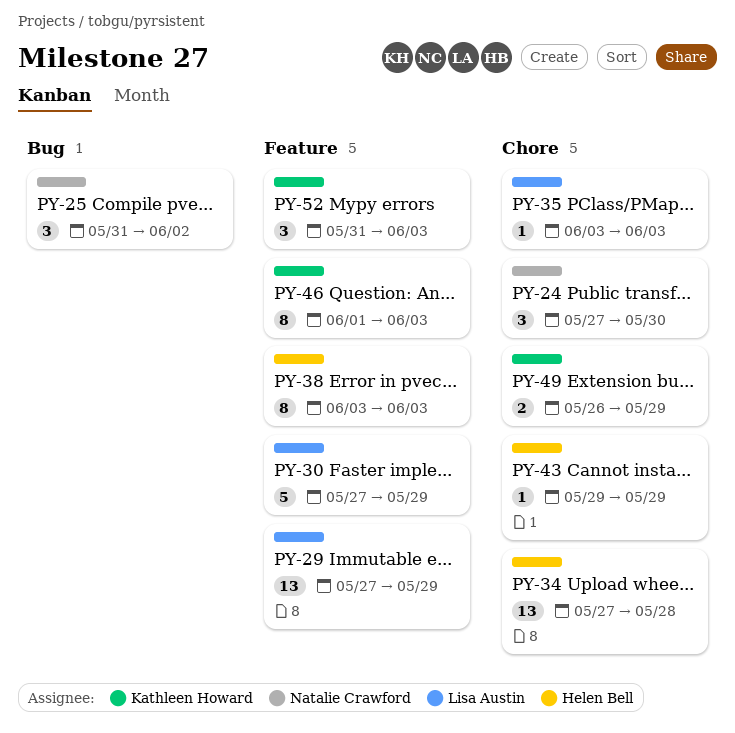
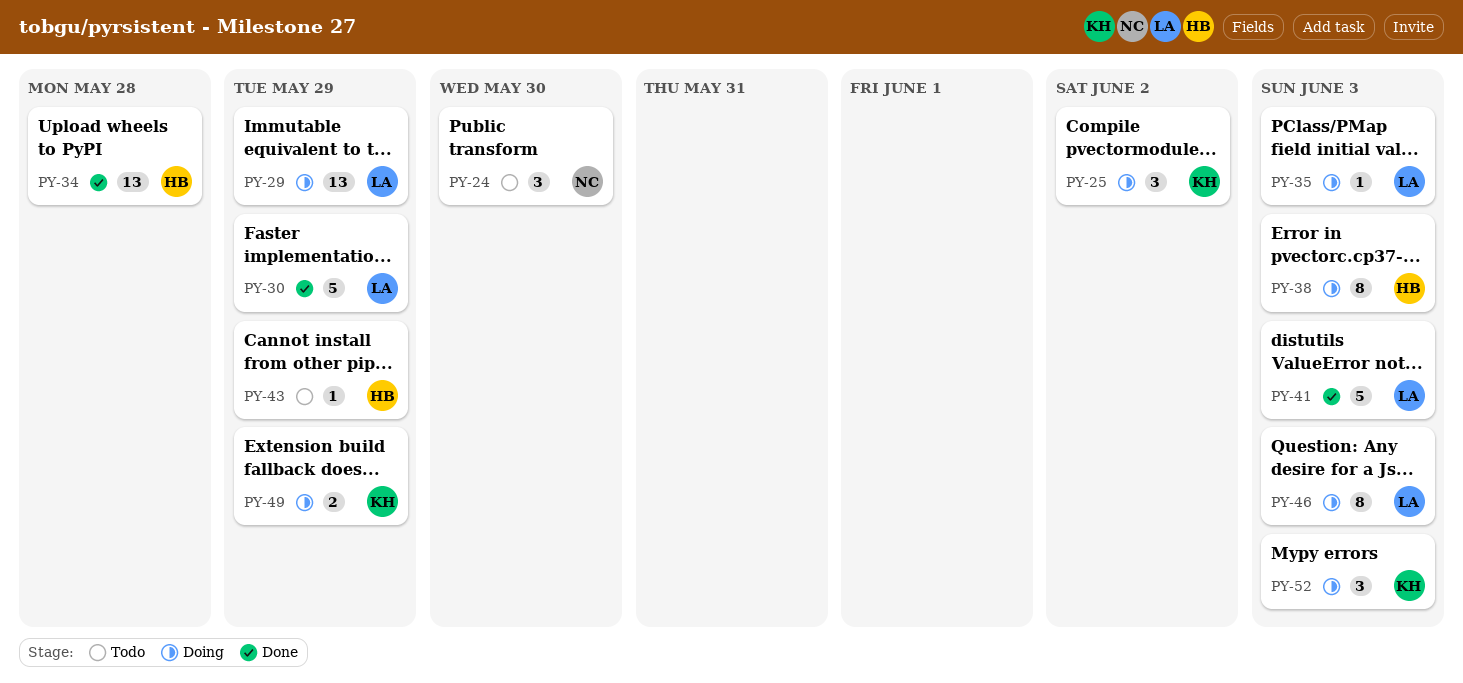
PY-25, owner: Natalie Crawford -> Kathleen Howard
PY-41: none -> present
PY-46, owner: Kathleen Howard -> Lisa Austin

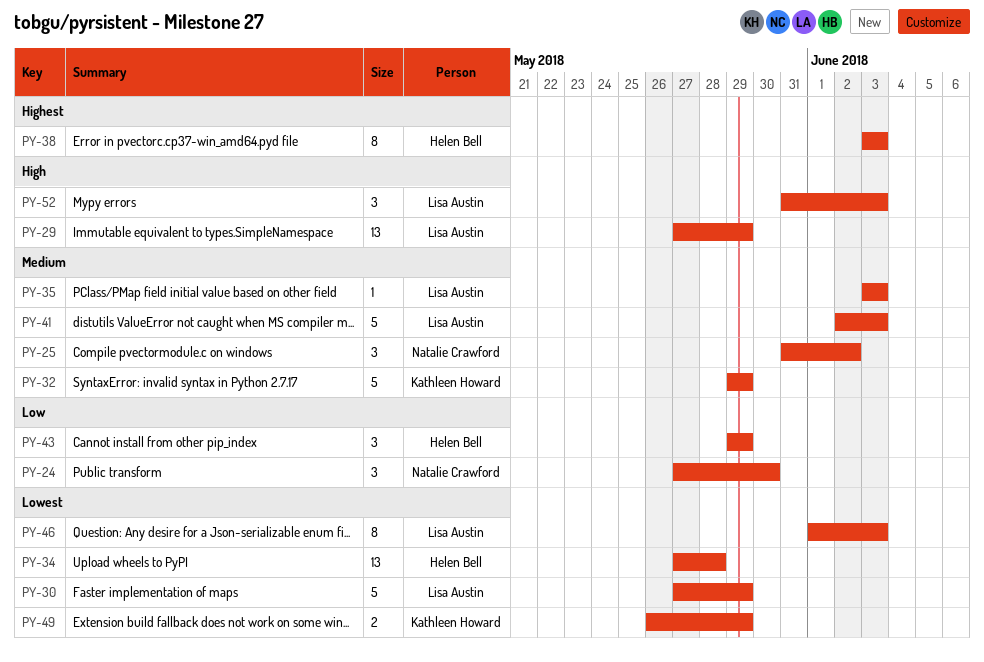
PY-25, owner: Kathleen Howard -> Natalie Crawford
PY-32: none -> present
PY-43, estimate: 1 -> 3
PY-52, owner: Kathleen Howard -> Lisa Austin

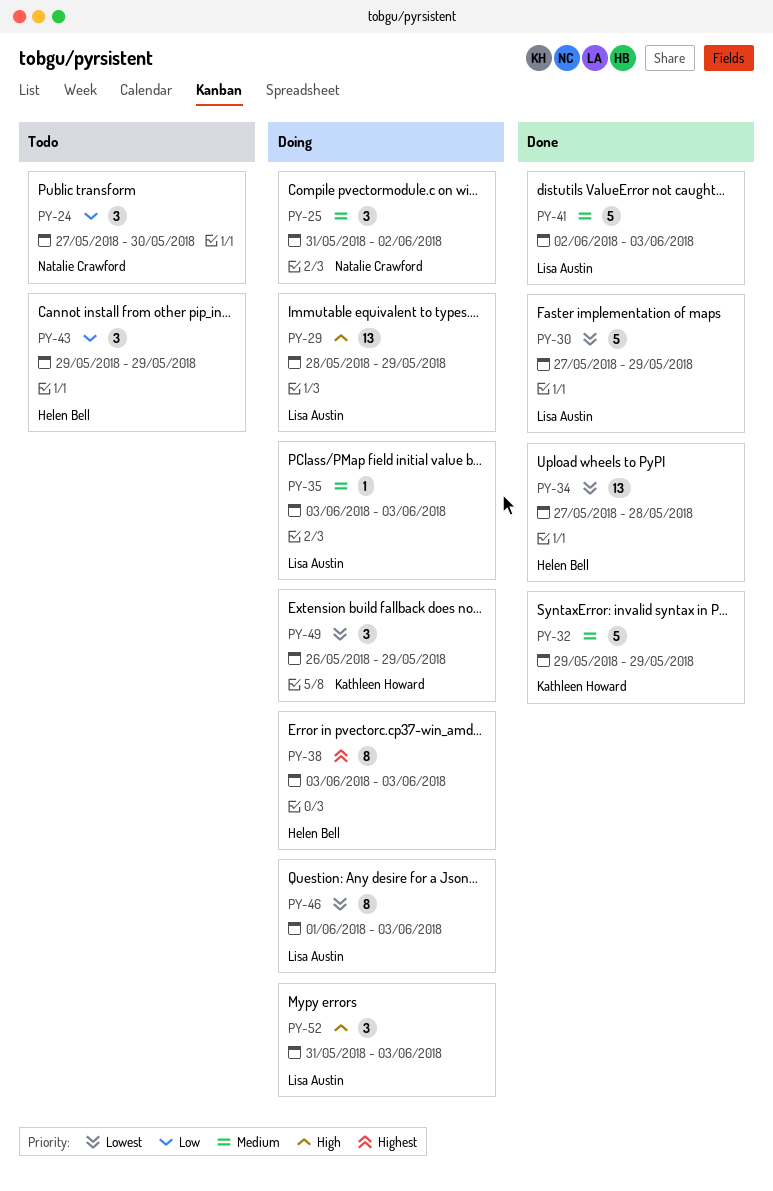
PY-29, start: May 27 -> May 28
PY-49, estimate: 2 -> 3

